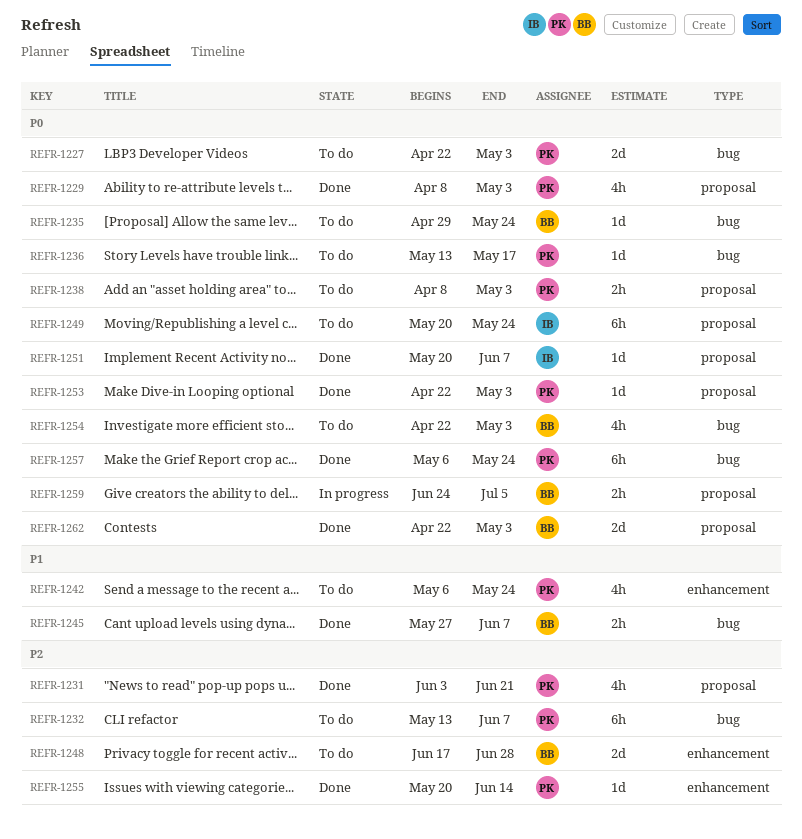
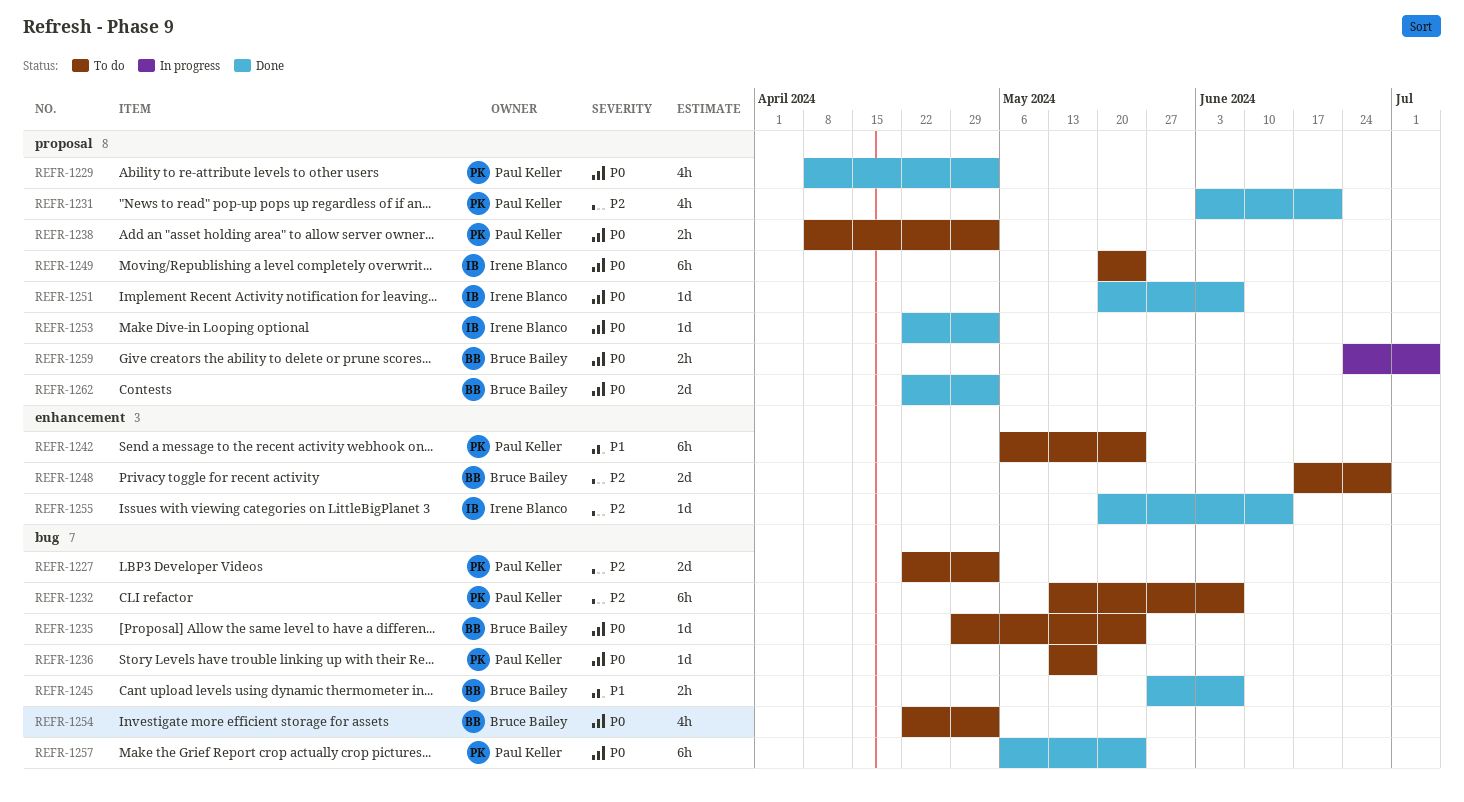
REFR-1227, priority: P0 -> P2
REFR-1242, estimate: 4h -> 6h
REFR-1253, owner: Paul Keller -> Irene Blanco
REFR-1255, owner: Paul Keller -> Irene Blanco

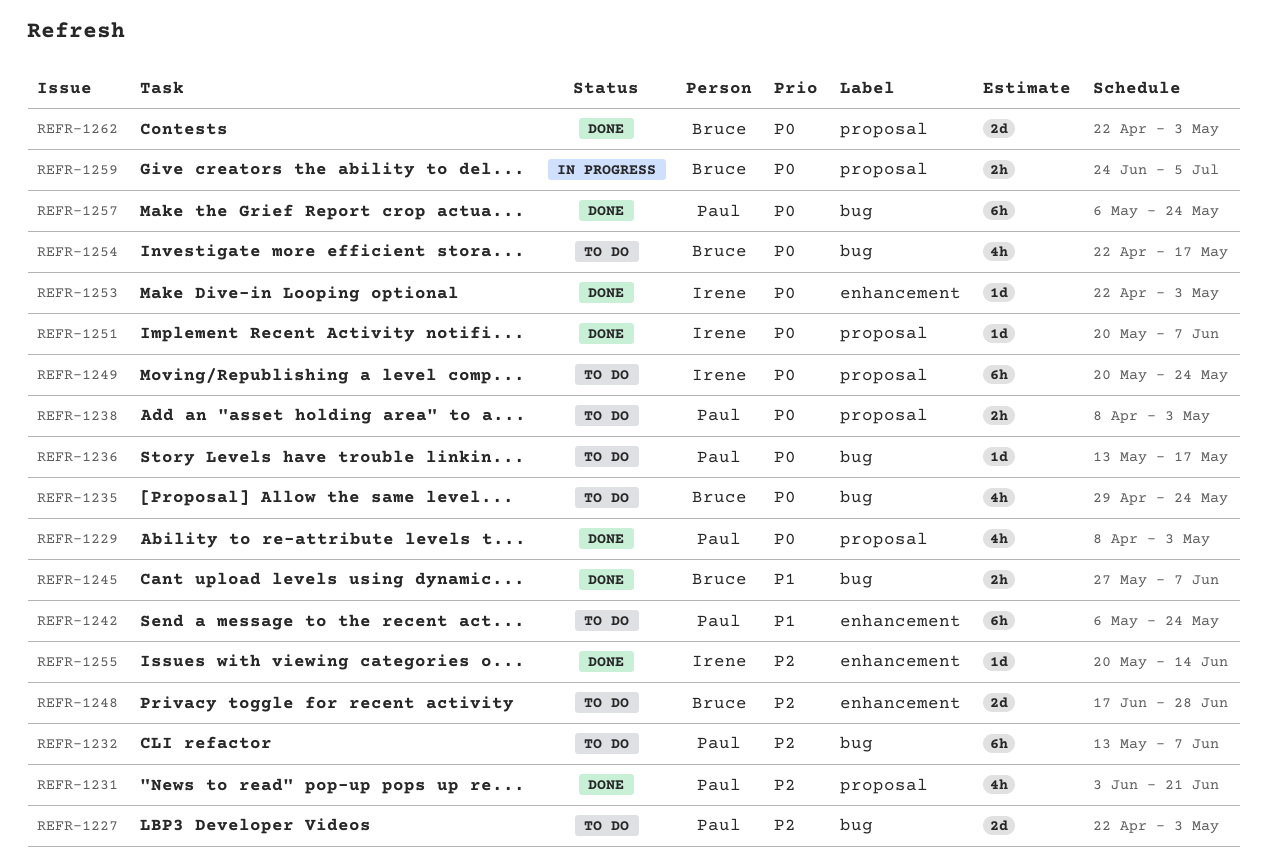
REFR-1235, estimate: 1d -> 4h
REFR-1253, label: proposal -> enhancement
REFR-1254, due: May 3 -> May 17

